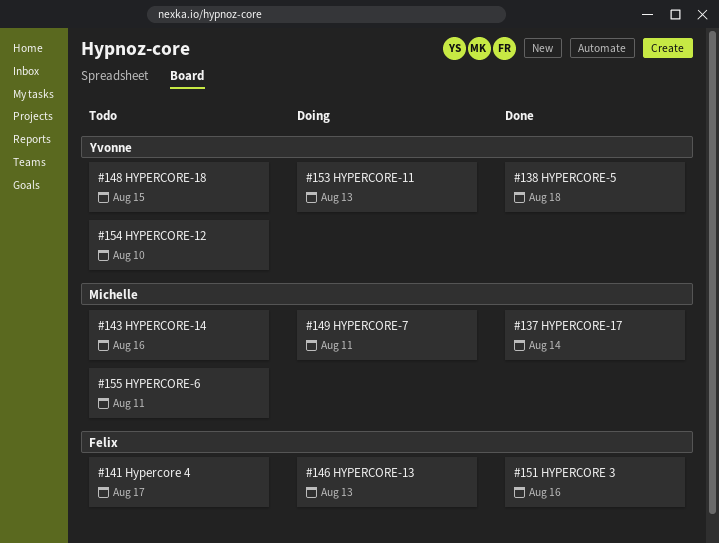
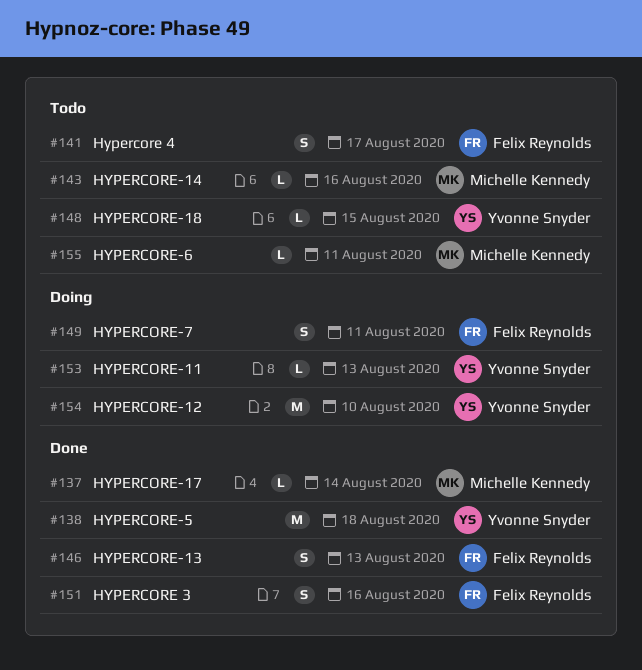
#146, status: Doing -> Done
#149, owner: Michelle Kennedy -> Felix Reynolds
#154, status: Todo -> Doing

